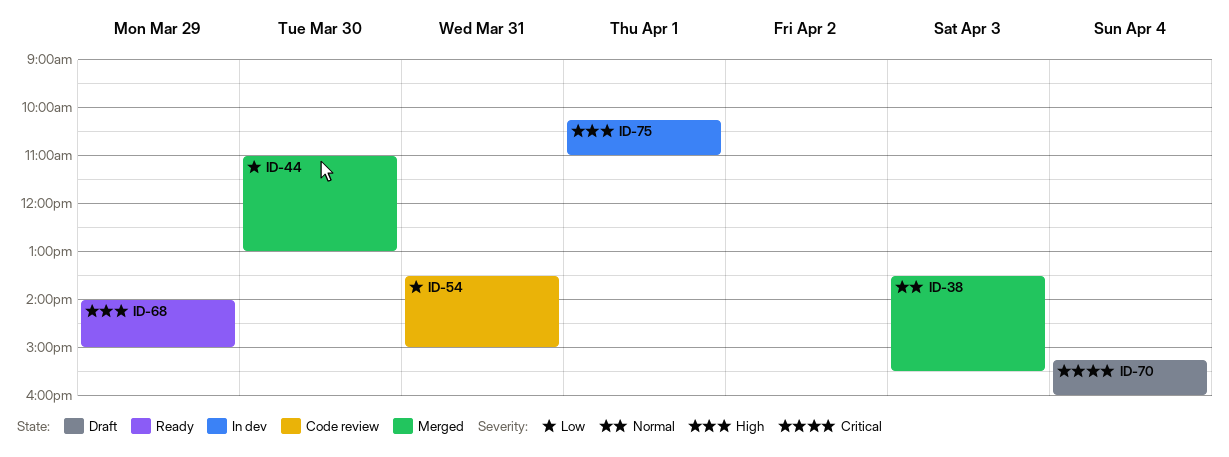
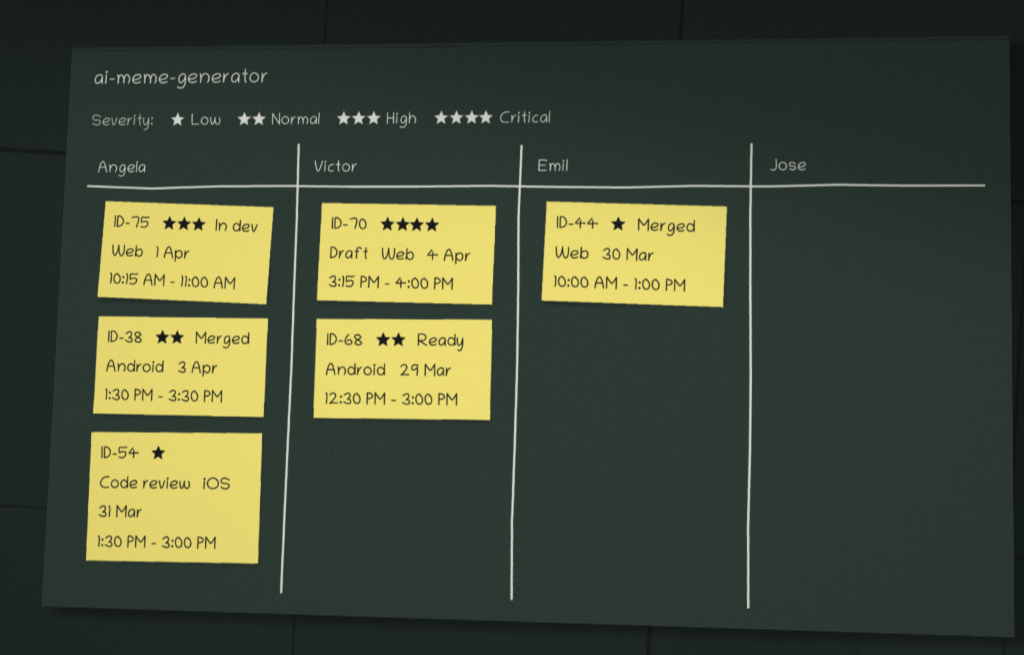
ID-44, begins: 11:00 -> 10:00
ID-68, priority: High -> Normal
ID-68, begins: 14:00 -> 12:30

